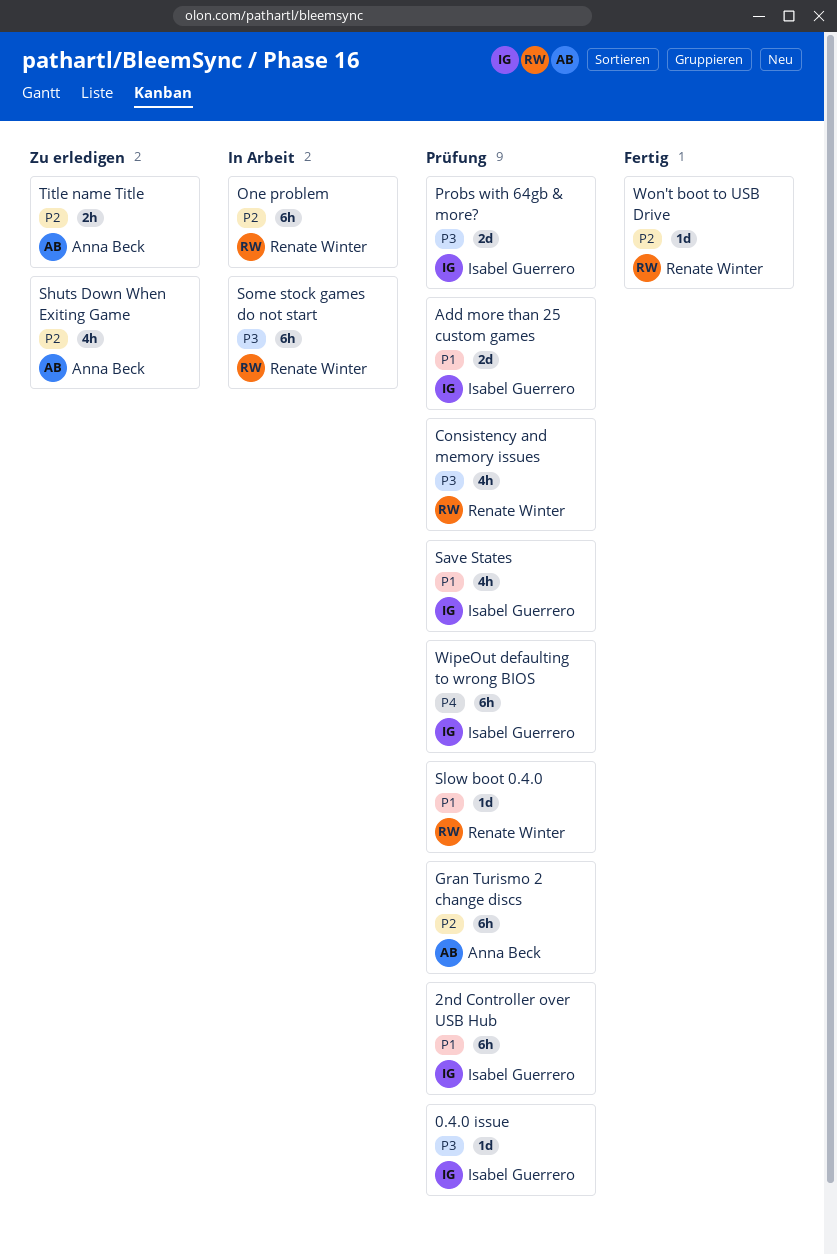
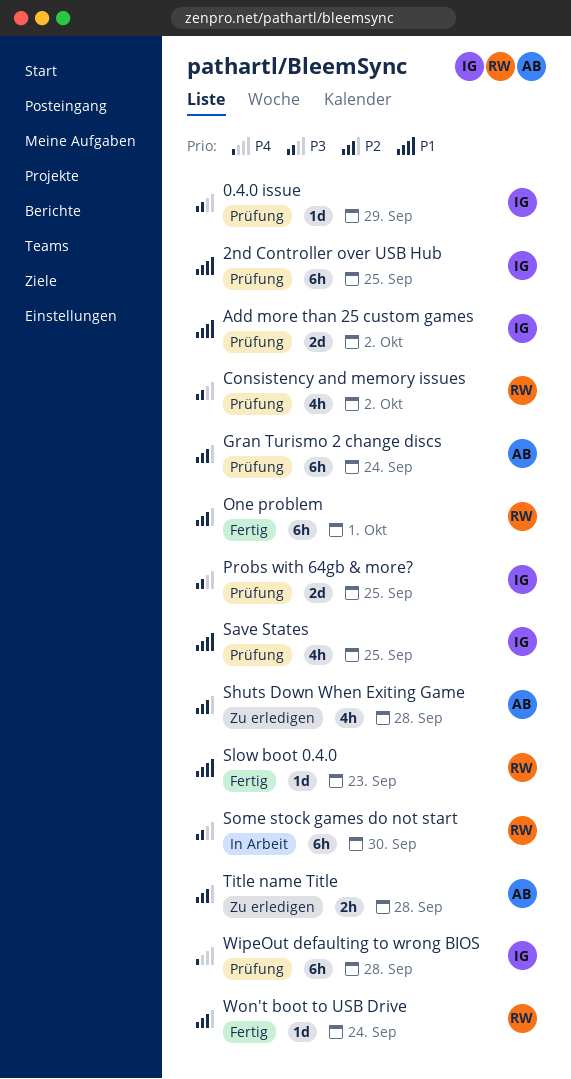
One problem, status: In Arbeit -> Fertig
Slow boot 0.4.0, status: Prüfung -> Fertig

